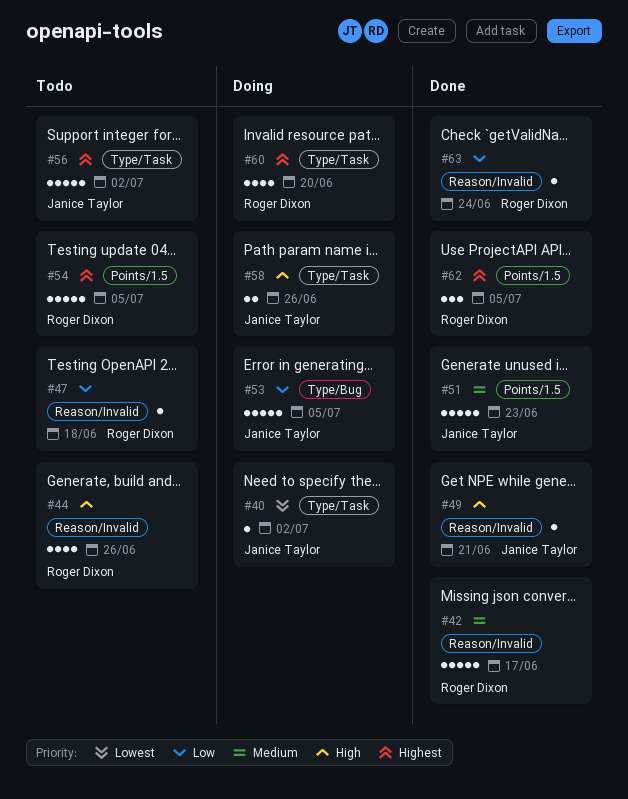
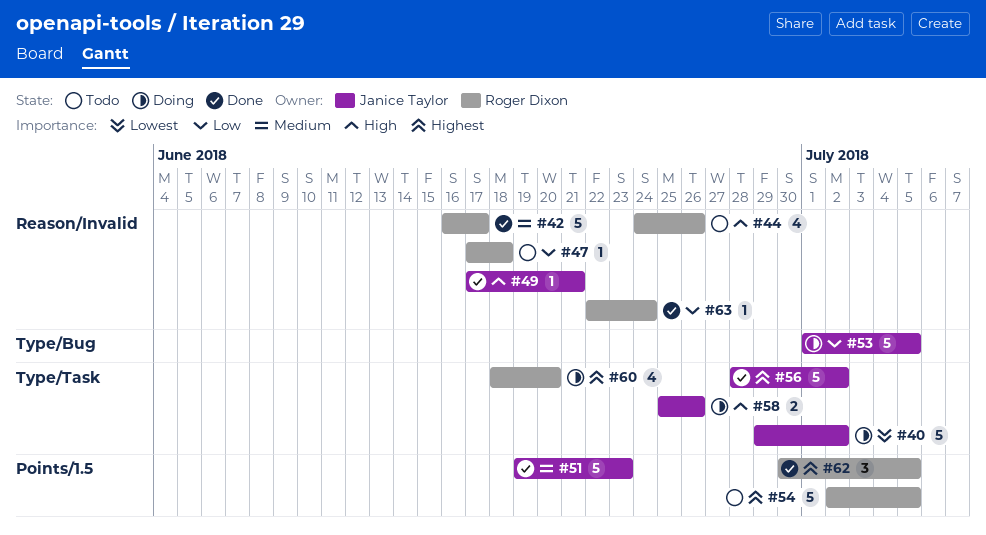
#40, estimate: 1 -> 5
#56, status: Todo -> Done

